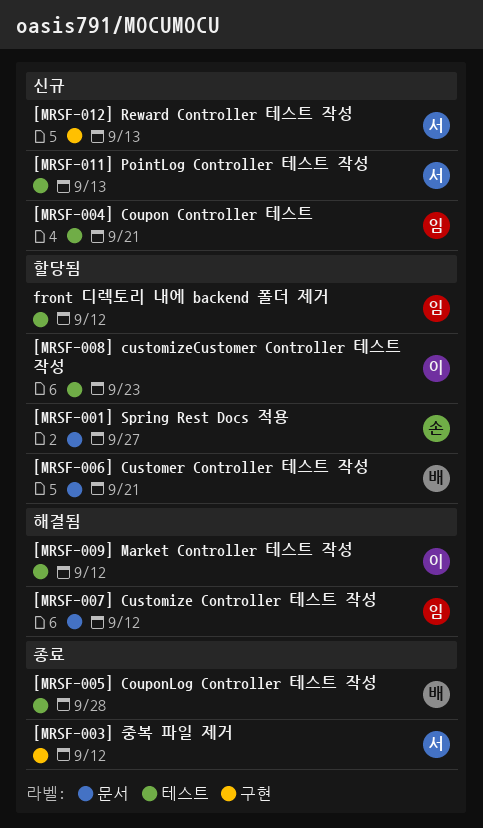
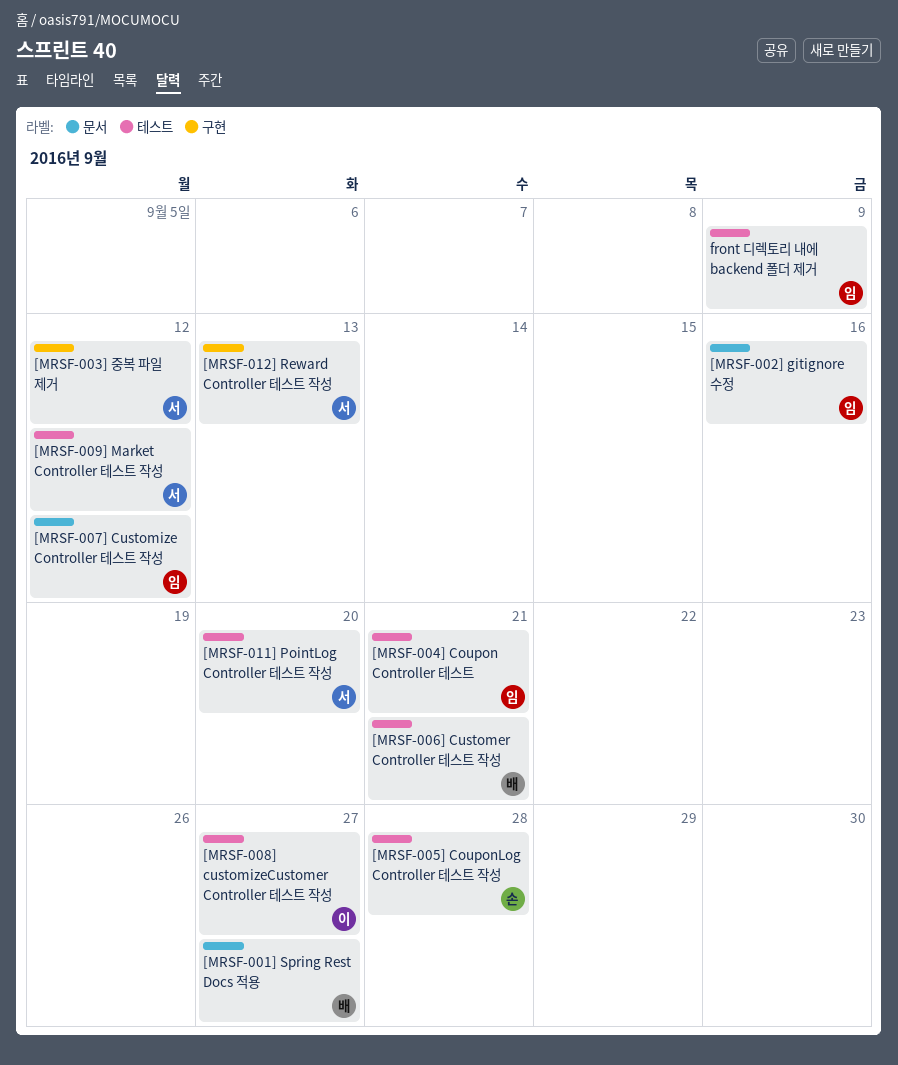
[MRSF-001] Spring Rest Docs 적용, owner: 손 -> 배
[MRSF-002] gitignore 수정: none -> present
[MRSF-005] CouponLog Controller 테스트 작성, owner: 배 -> 손
[MRSF-006] Customer Controller 테스트 작성, label: 문서 -> 테스트
[MRSF-008] customizeCustomer Controller 테스트 작성, due: Sep 23 -> Sep 27
[MRSF-009] Market Controller 테스트 작성, owner: 이 -> 서
[MRSF-011] PointLog Controller 테스트 작성, due: Sep 13 -> Sep 20
front 디렉토리 내에 backend 폴더 제거, due: Sep 12 -> Sep 9

